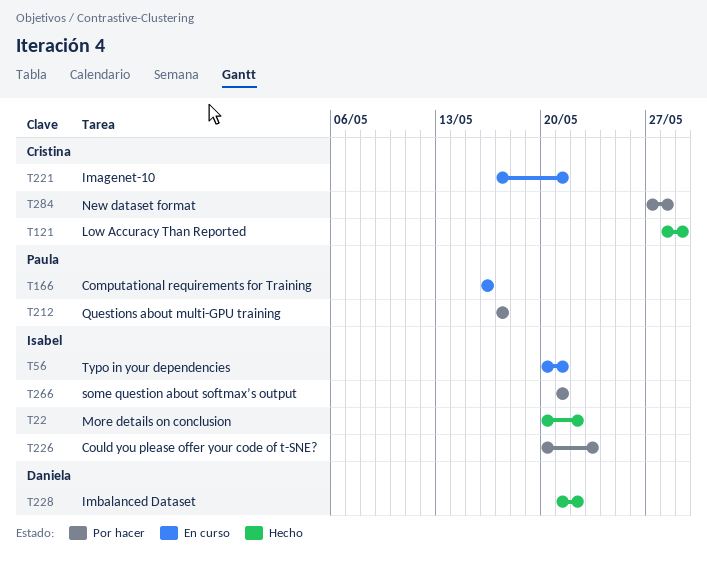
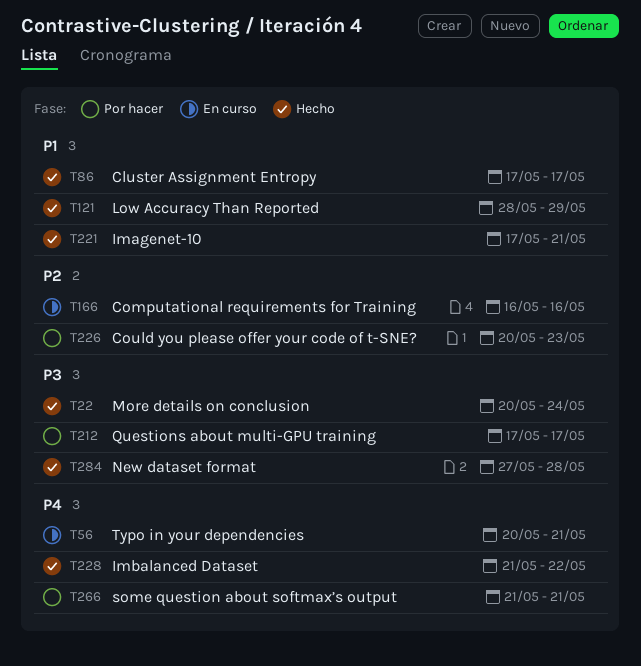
T22, due: May 22 -> May 24
T86: none -> present
T221, status: En curso -> Hecho
T284, status: Por hacer -> Hecho

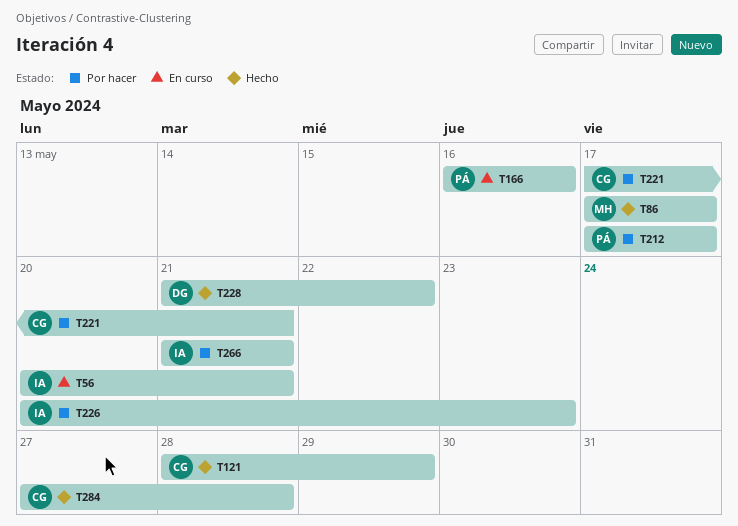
T22: present -> none
T221, status: Hecho -> Por hacer

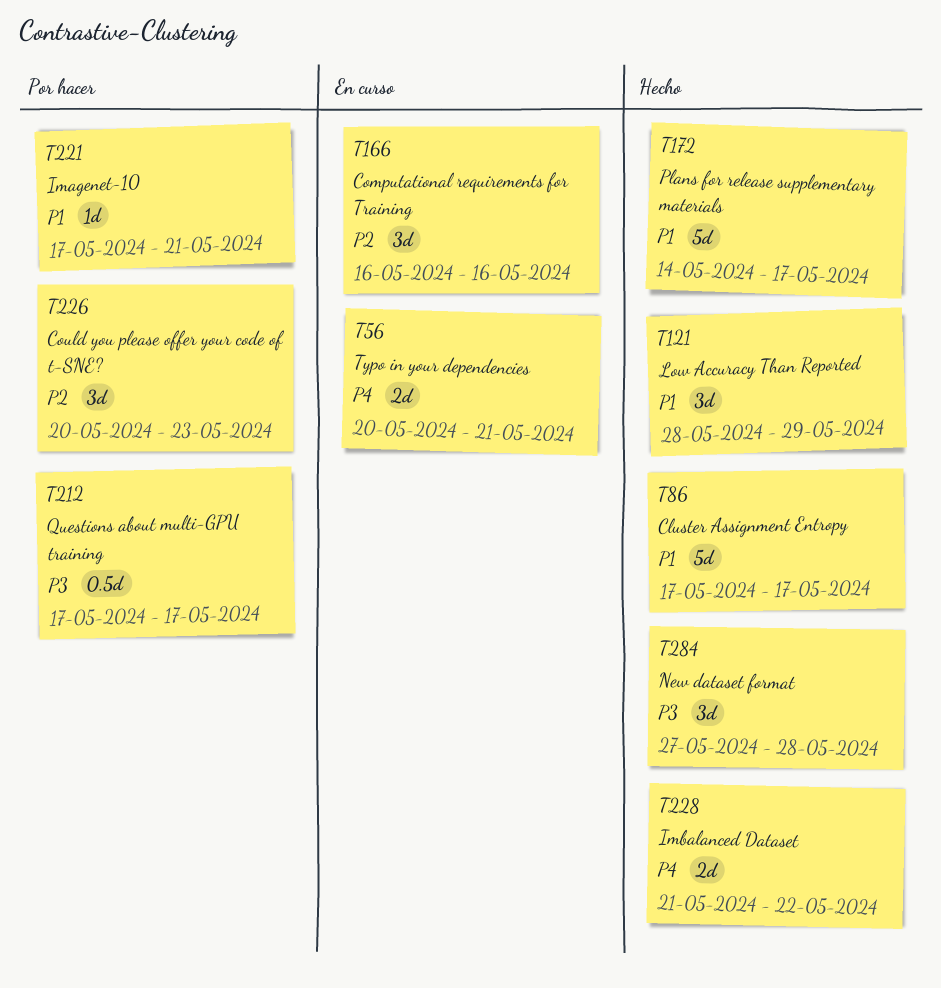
T172: none -> present
T266: present -> none

